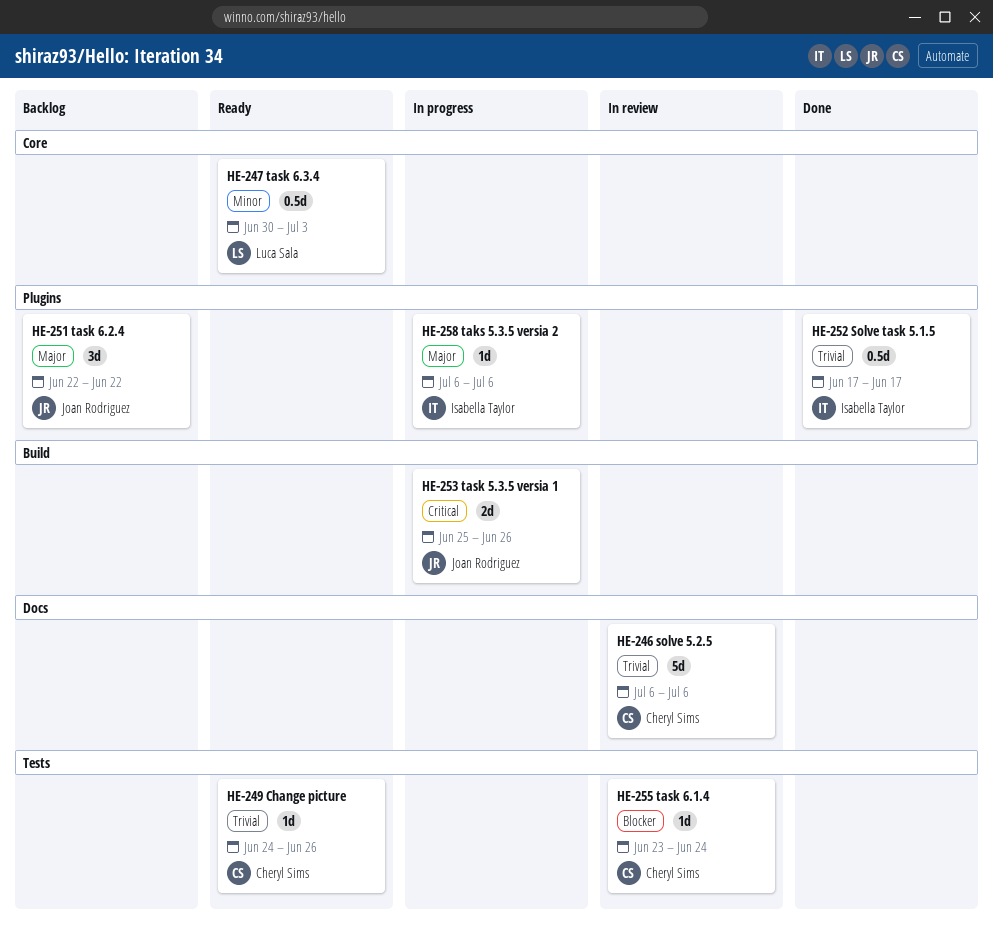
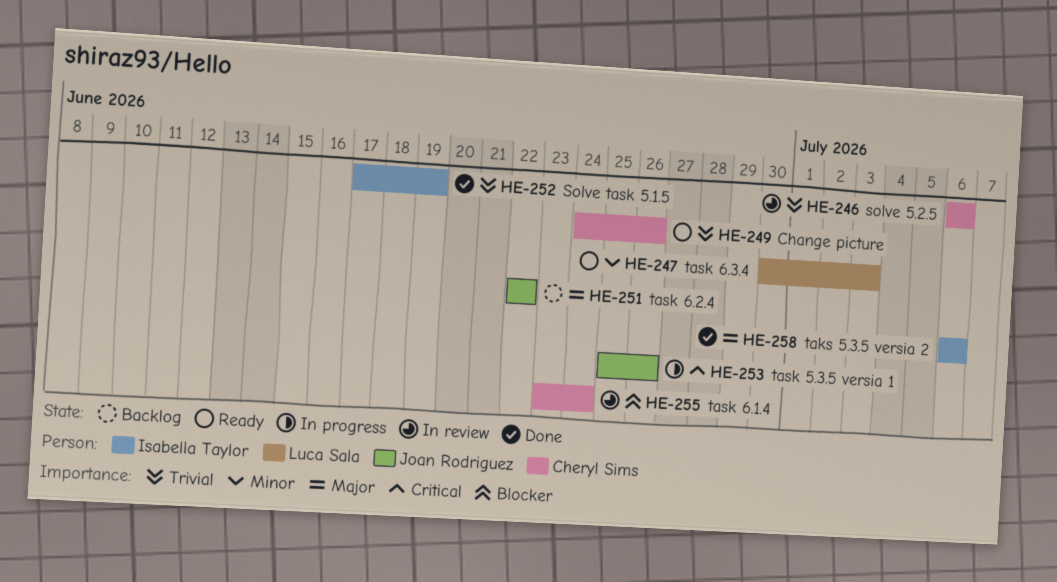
HE-252, due: Jun 17 -> Jun 19
HE-258, status: In progress -> Done

